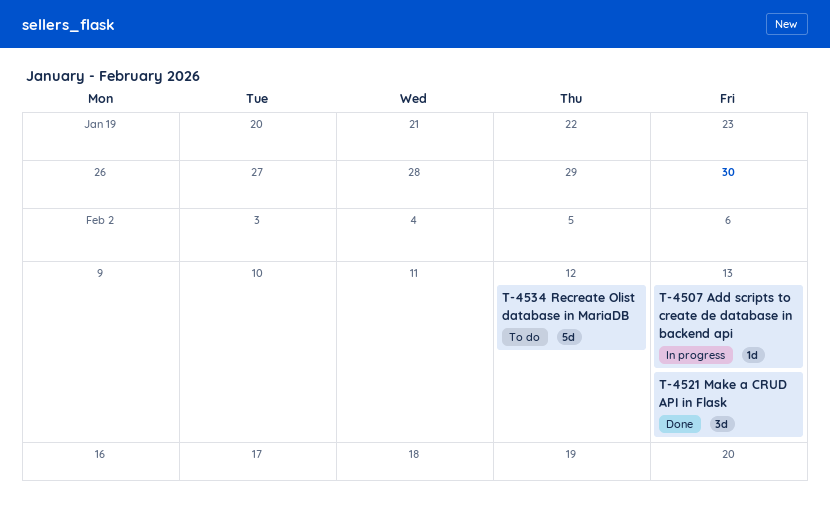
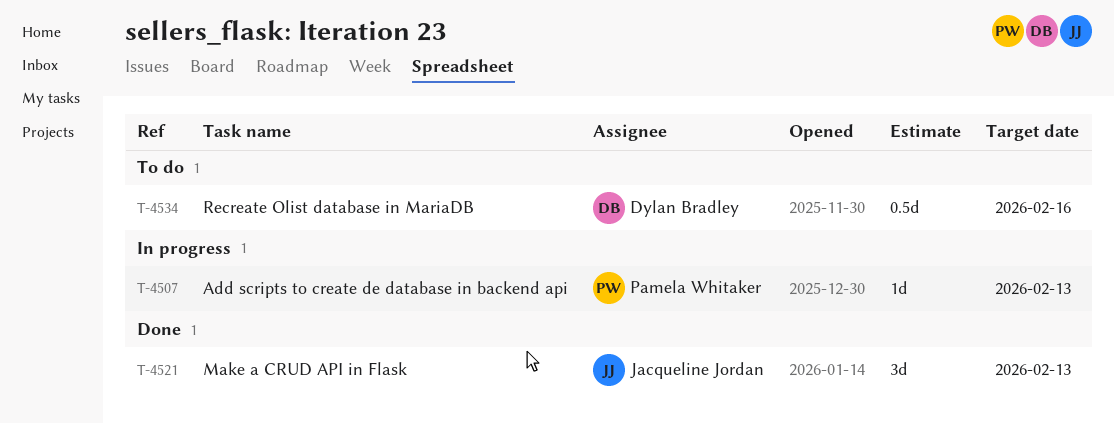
T-4534, estimate: 5d -> 0.5d
T-4534, due: Feb 12 -> Feb 16

